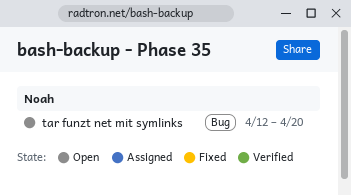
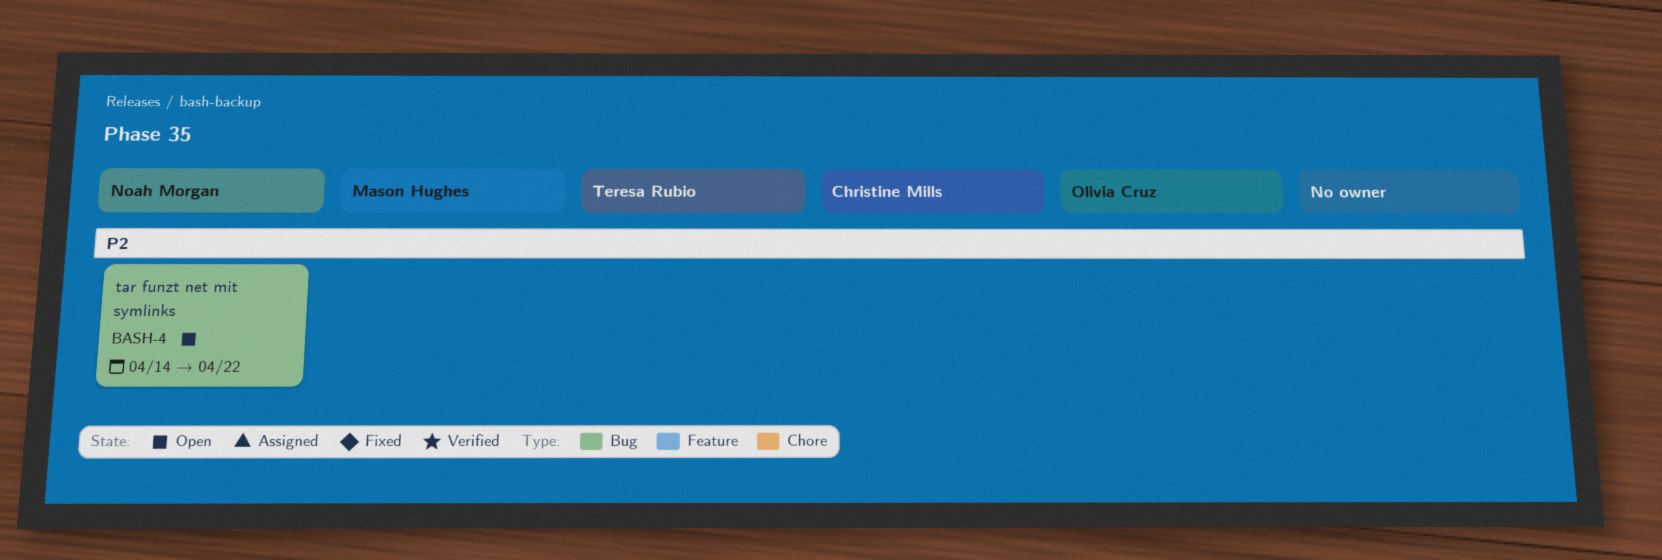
tar funzt net mit symlinks, start: Apr 12 -> Apr 14
tar funzt net mit symlinks, due: Apr 20 -> Apr 22

